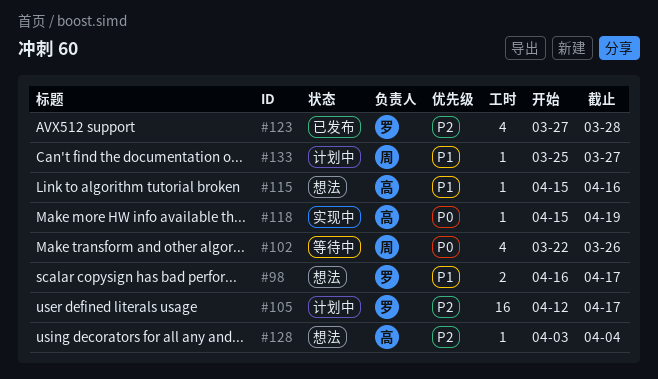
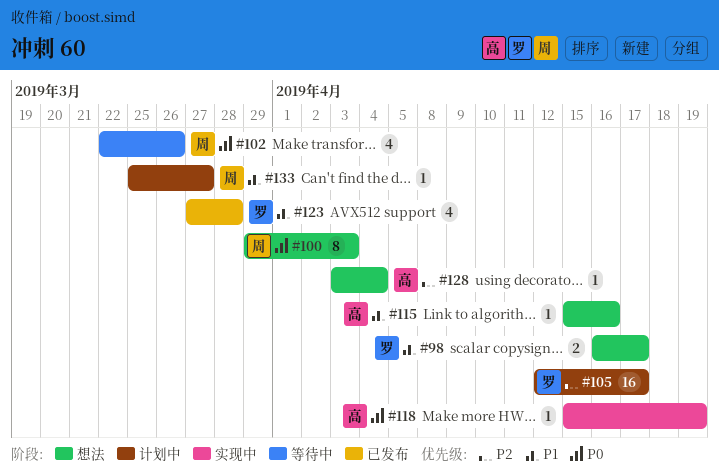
#100: none -> present
#123, priority: P2 -> P1

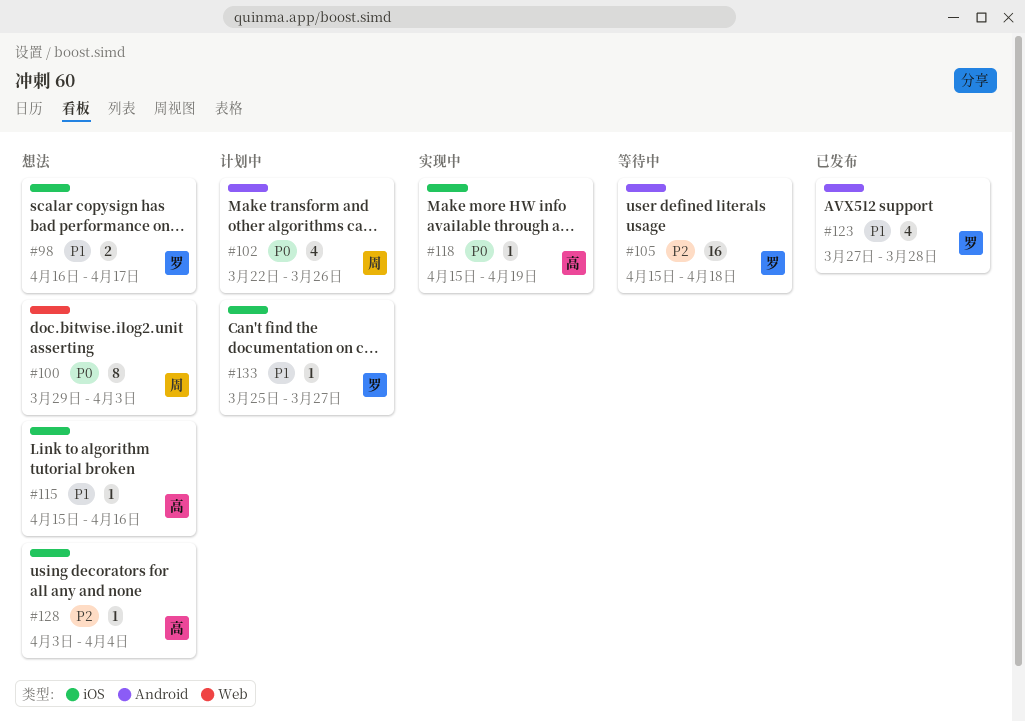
#102, status: 等待中 -> 计划中
#105, status: 计划中 -> 等待中
#105, start: Apr 12 -> Apr 15
#105, due: Apr 17 -> Apr 18
#133, owner: 周 -> 罗

